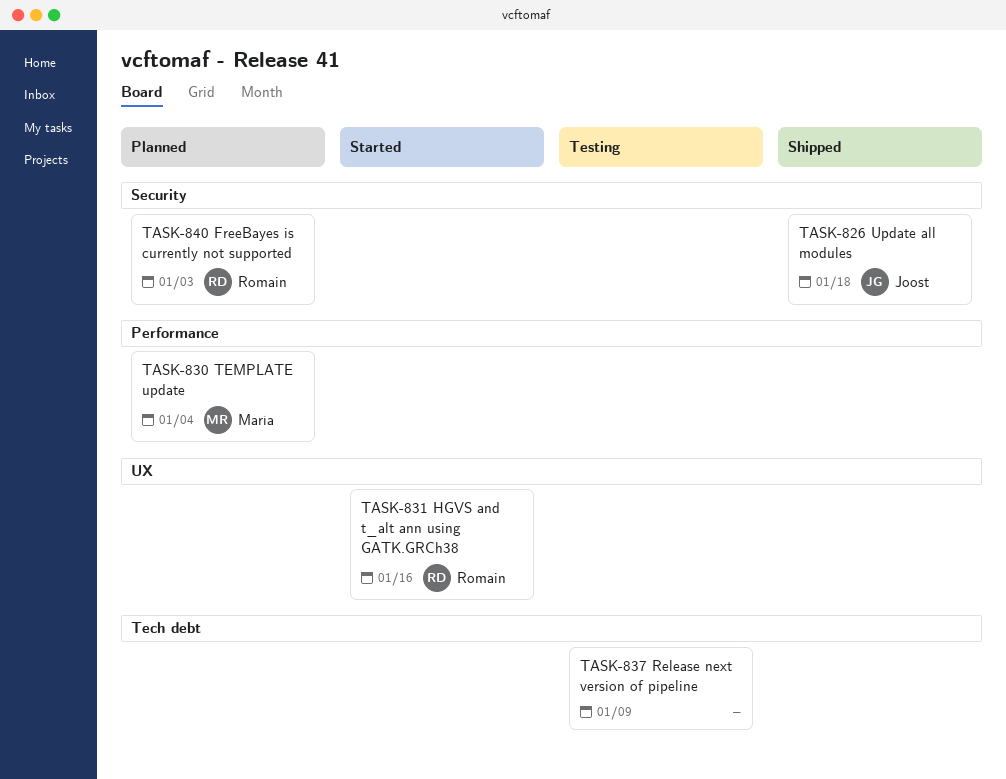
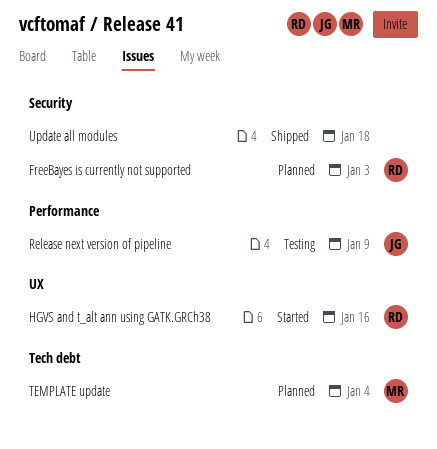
Release next version of pipeline, owner: none -> Joost
Release next version of pipeline, label: Tech debt -> Performance
TEMPLATE update, label: Performance -> Tech debt
Update all modules, owner: Joost -> none

